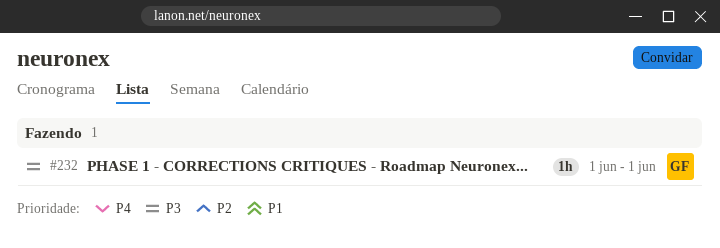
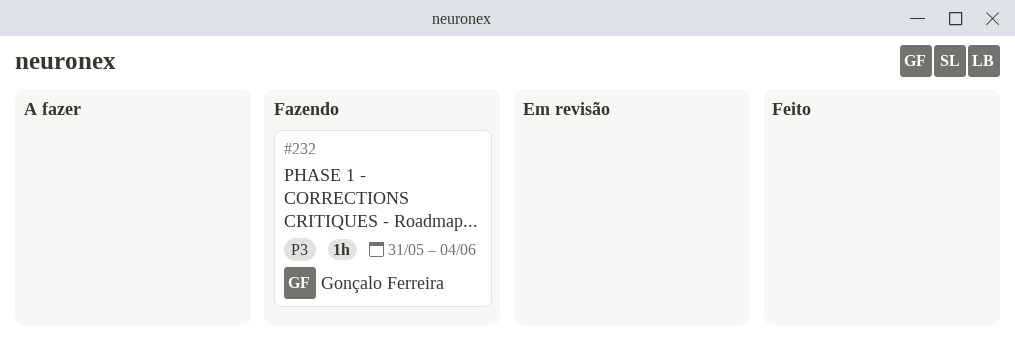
#232, start: Jun 1 -> May 31
#232, due: Jun 1 -> Jun 4

